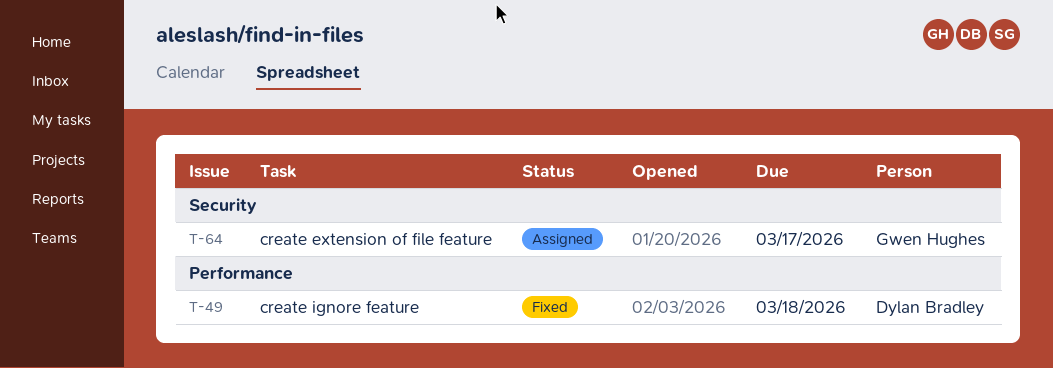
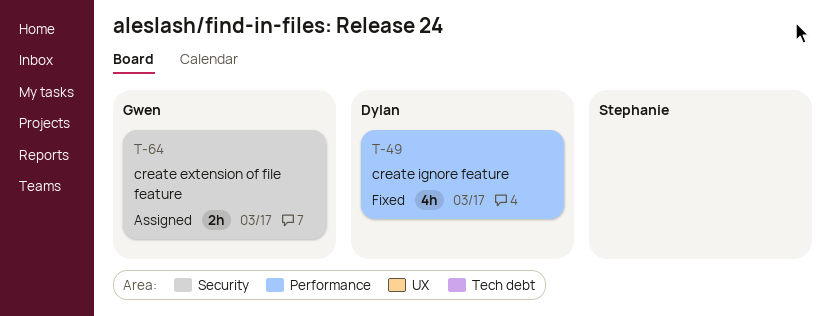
T-49, due: Mar 18 -> Mar 17

